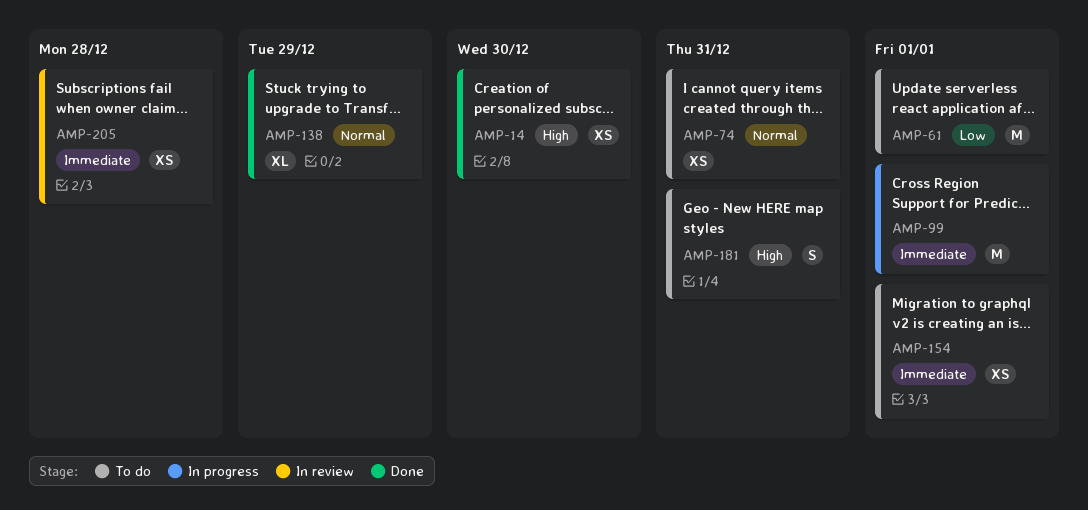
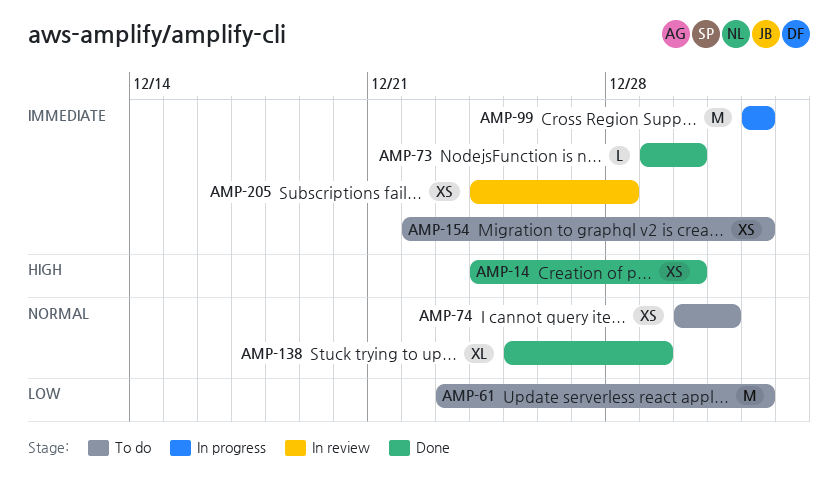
AMP-73: none -> present
AMP-181: present -> none

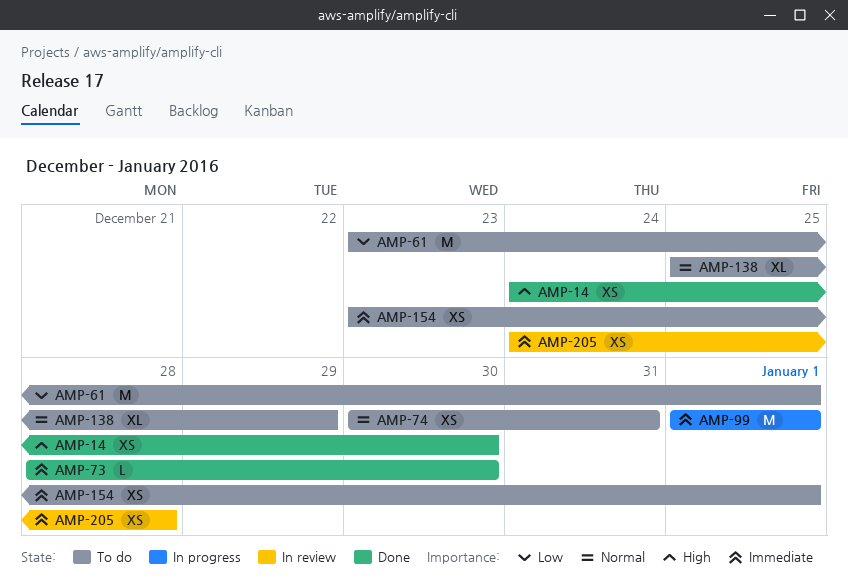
AMP-73, start: Dec 29 -> Dec 28
AMP-138, status: Done -> To do
AMP-154, start: Dec 22 -> Dec 23

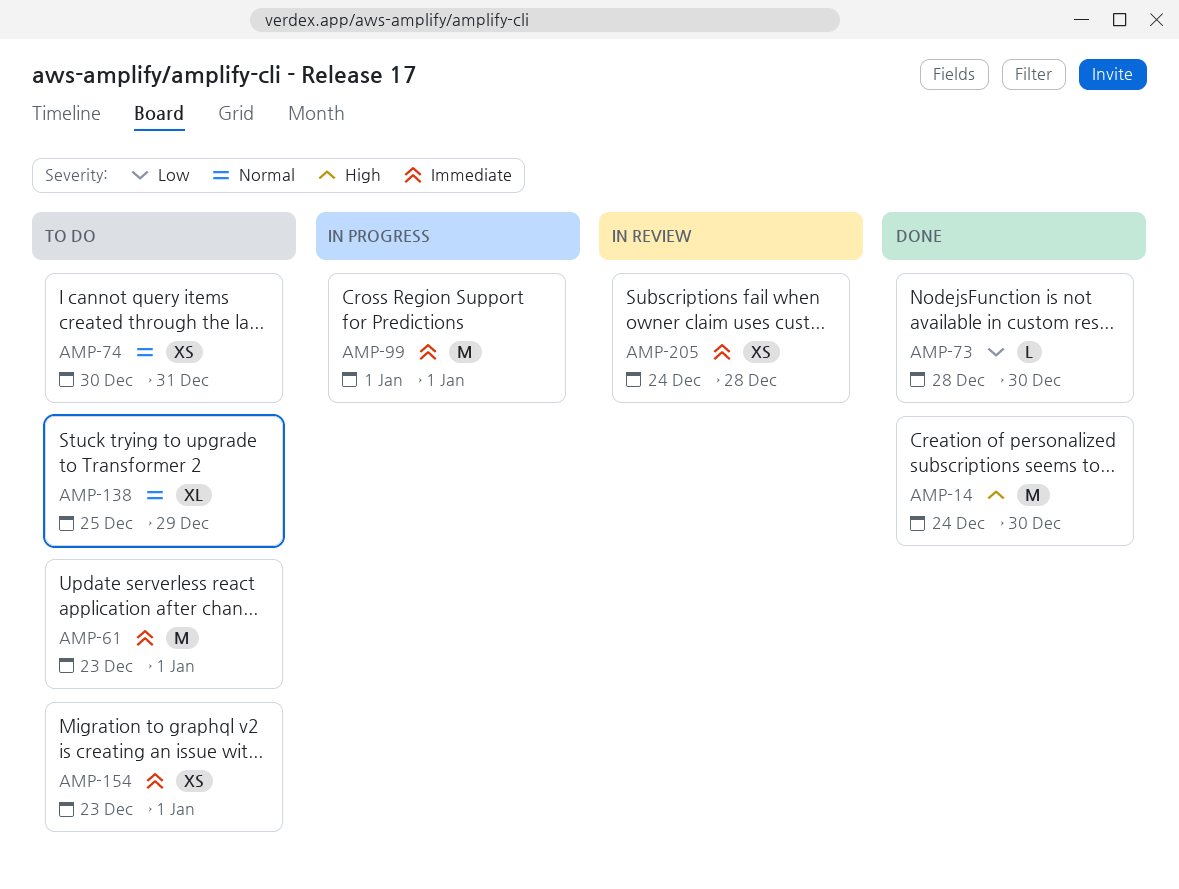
AMP-14, estimate: XS -> M
AMP-61, priority: Low -> Immediate
AMP-73, priority: Immediate -> Low

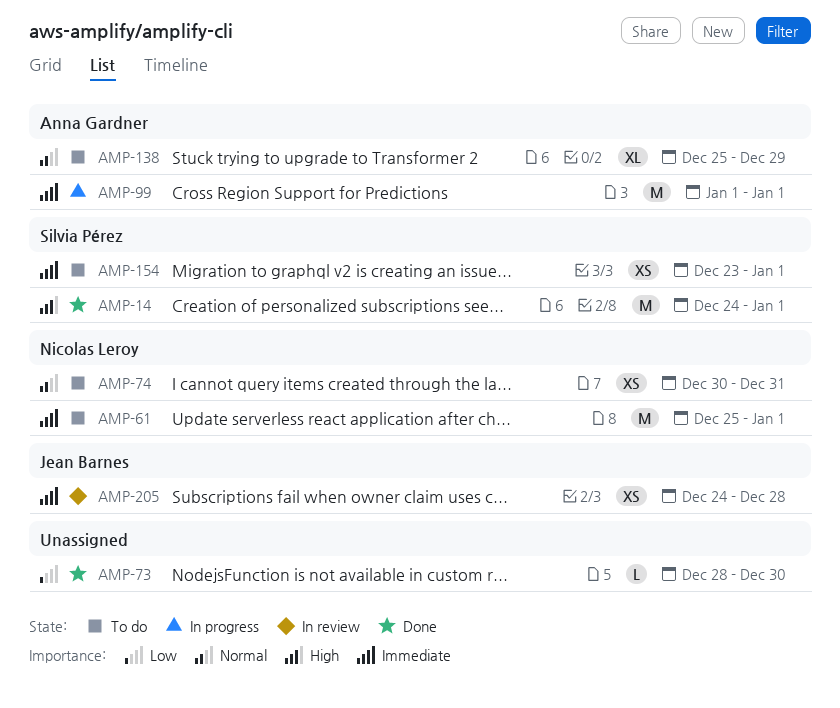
AMP-14, due: Dec 30 -> Jan 1
AMP-61, start: Dec 23 -> Dec 25

